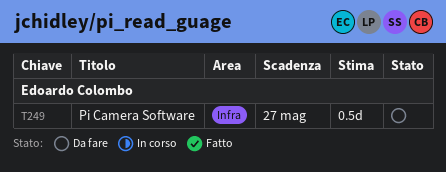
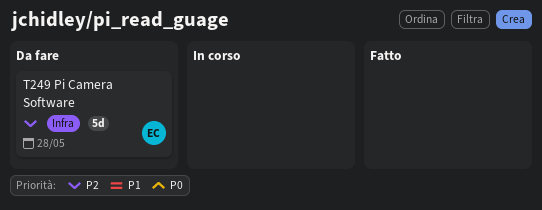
T249, estimate: 0.5d -> 5d
T249, due: May 27 -> May 28

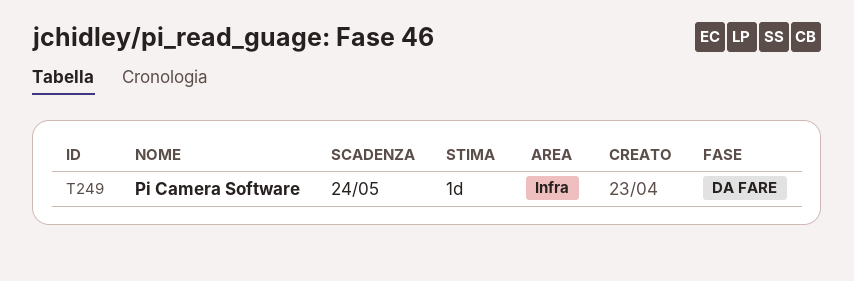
T249, estimate: 5d -> 1d
T249, due: May 28 -> May 24

